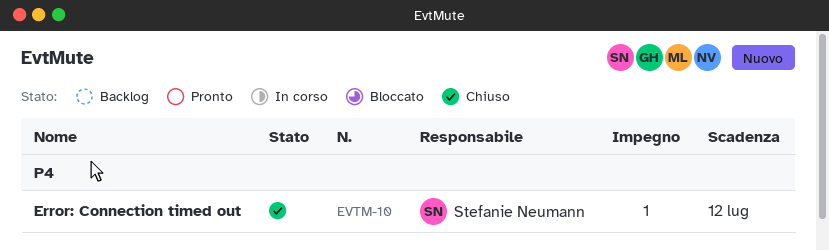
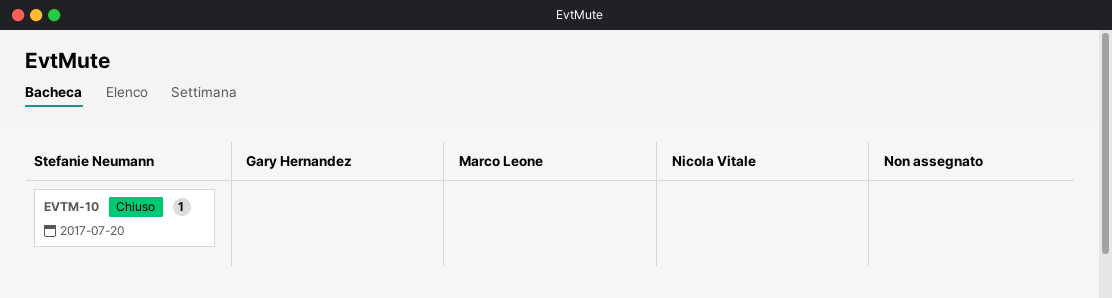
EVTM-10, due: Jul 12 -> Jul 20

